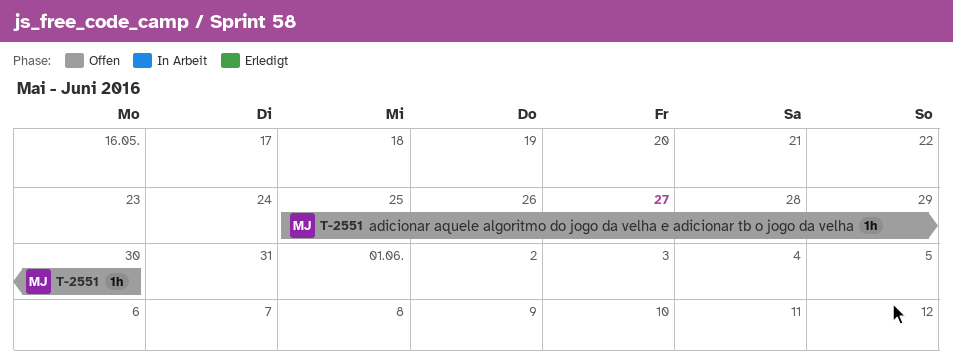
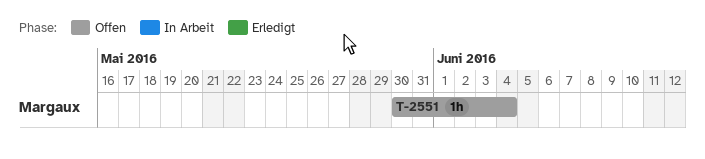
T-2551, start: May 25 -> May 30
T-2551, due: May 30 -> Jun 4

